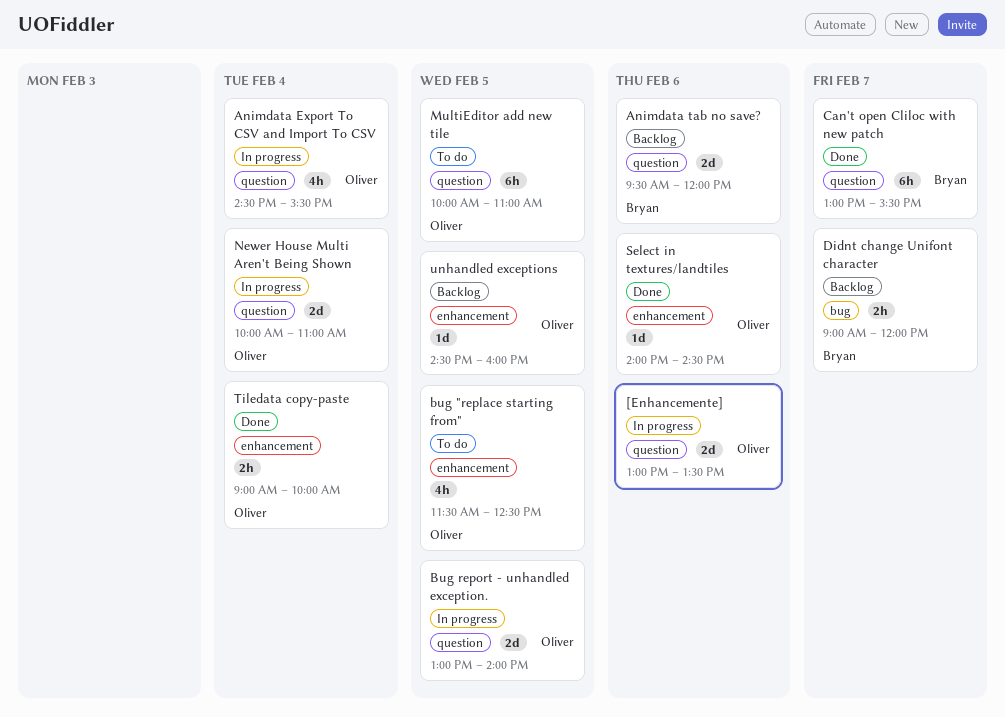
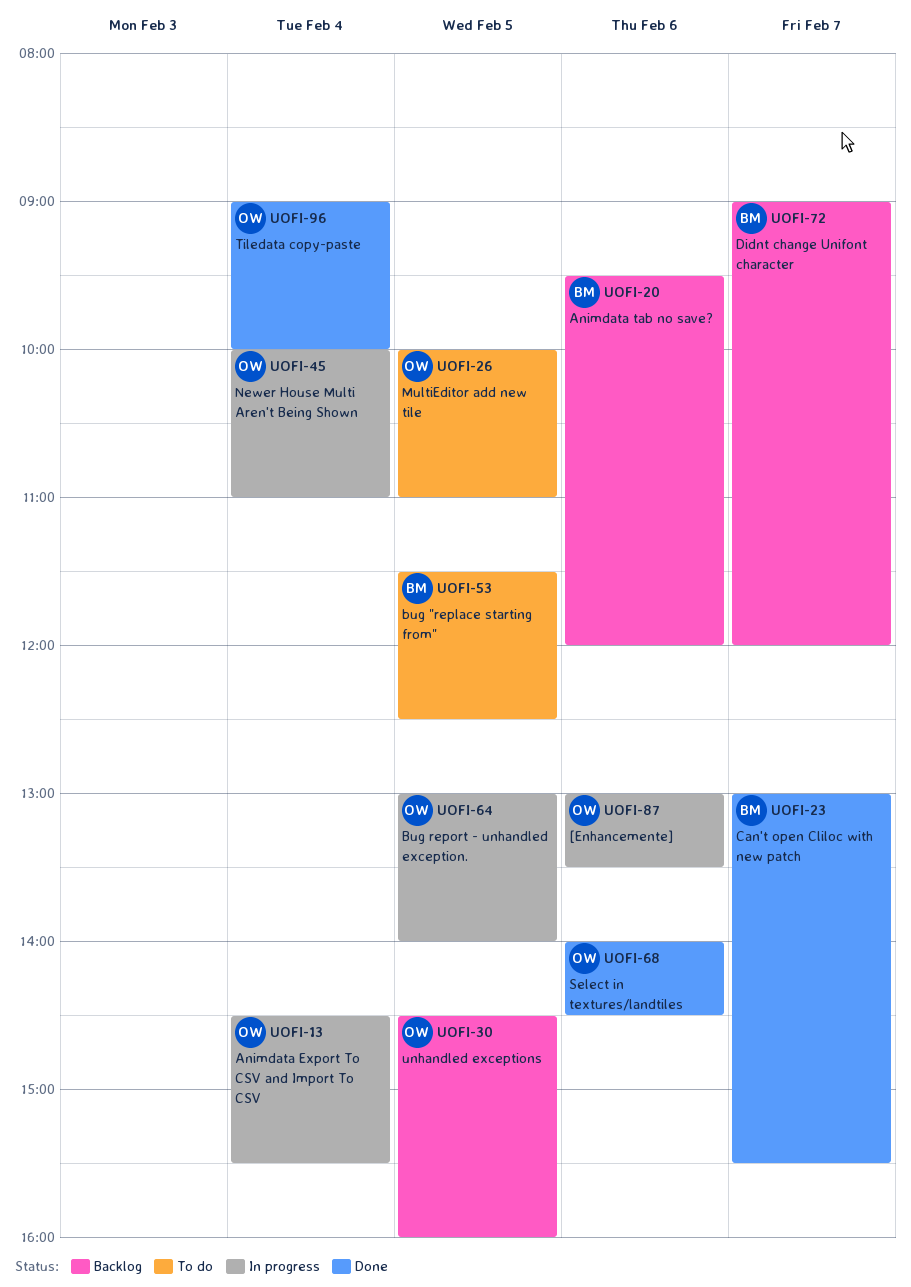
bug "replace starting from", owner: Oliver -> Bryan

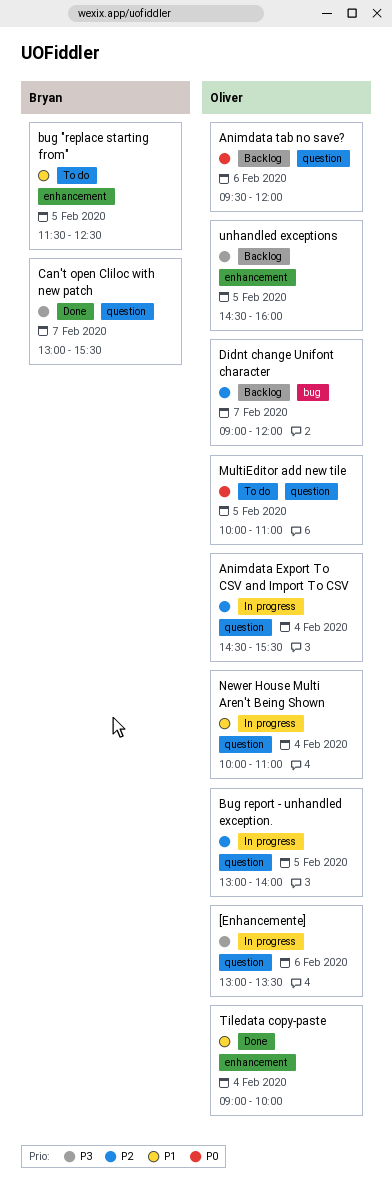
Animdata tab no save?, owner: Bryan -> Oliver
Didnt change Unifont character, owner: Bryan -> Oliver
Select in textures/landtiles: present -> none

